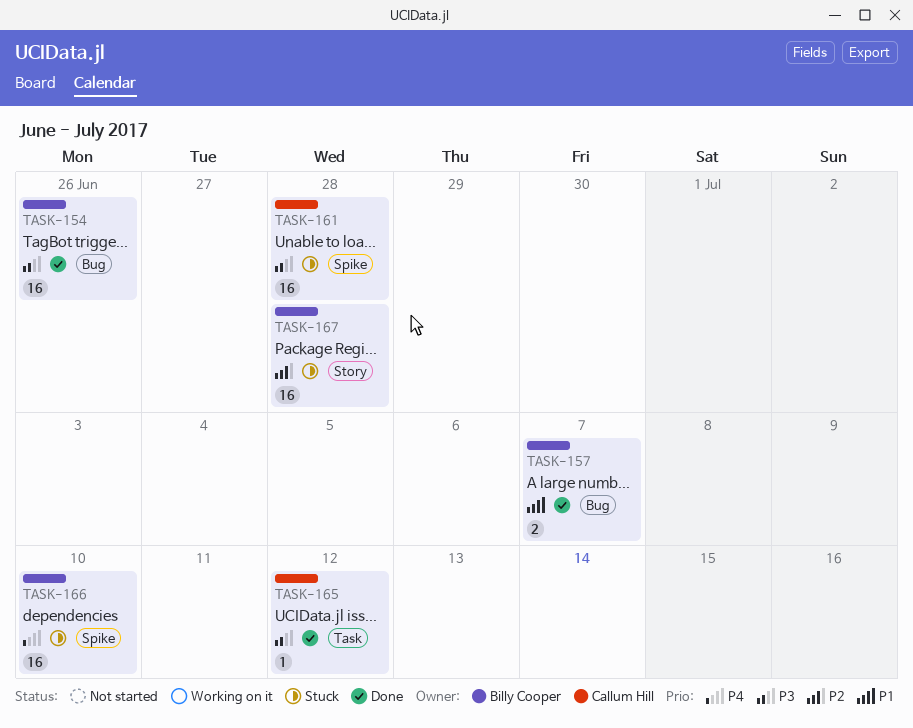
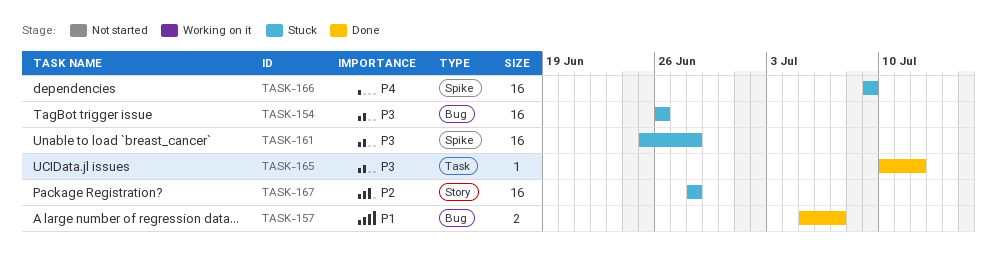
TASK-154, status: Done -> Stuck
TASK-166, due: Jul 10 -> Jul 9

